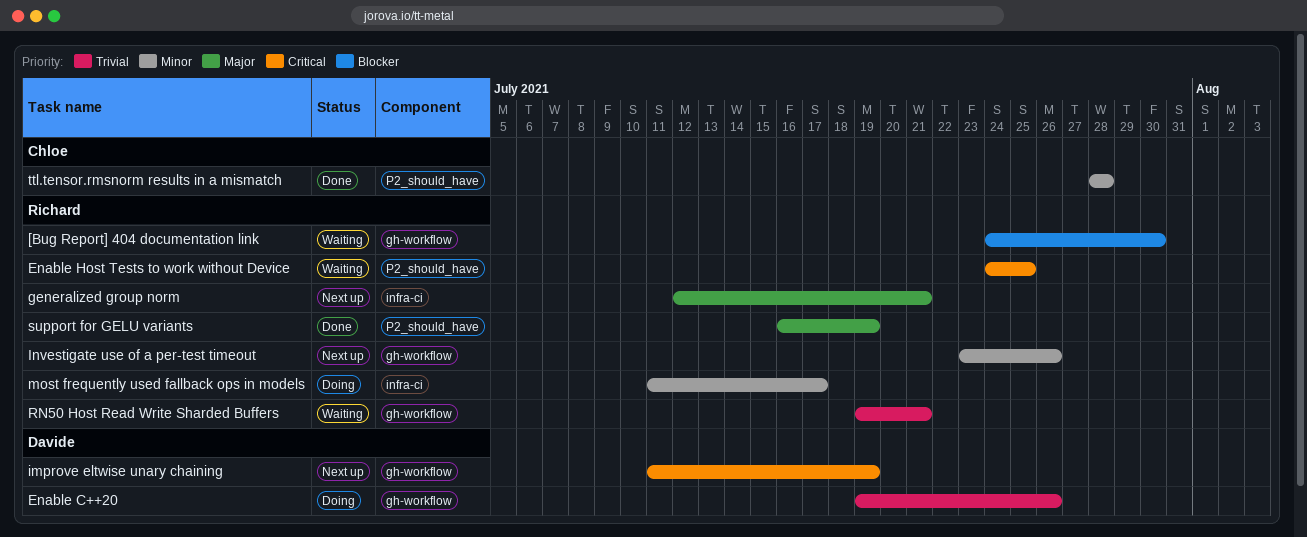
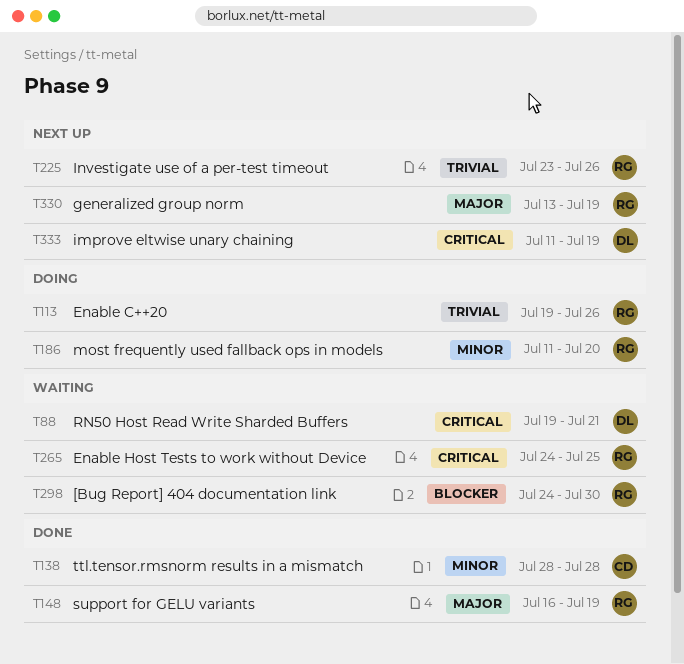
Enable C++20, owner: Davide -> Richard
generalized group norm, start: Jul 12 -> Jul 13
generalized group norm, due: Jul 21 -> Jul 19
Investigate use of a per-test timeout, priority: Minor -> Trivial
most frequently used fallback ops in models, due: Jul 17 -> Jul 20
RN50 Host Read Write Sharded Buffers, owner: Richard -> Davide
RN50 Host Read Write Sharded Buffers, priority: Trivial -> Critical

